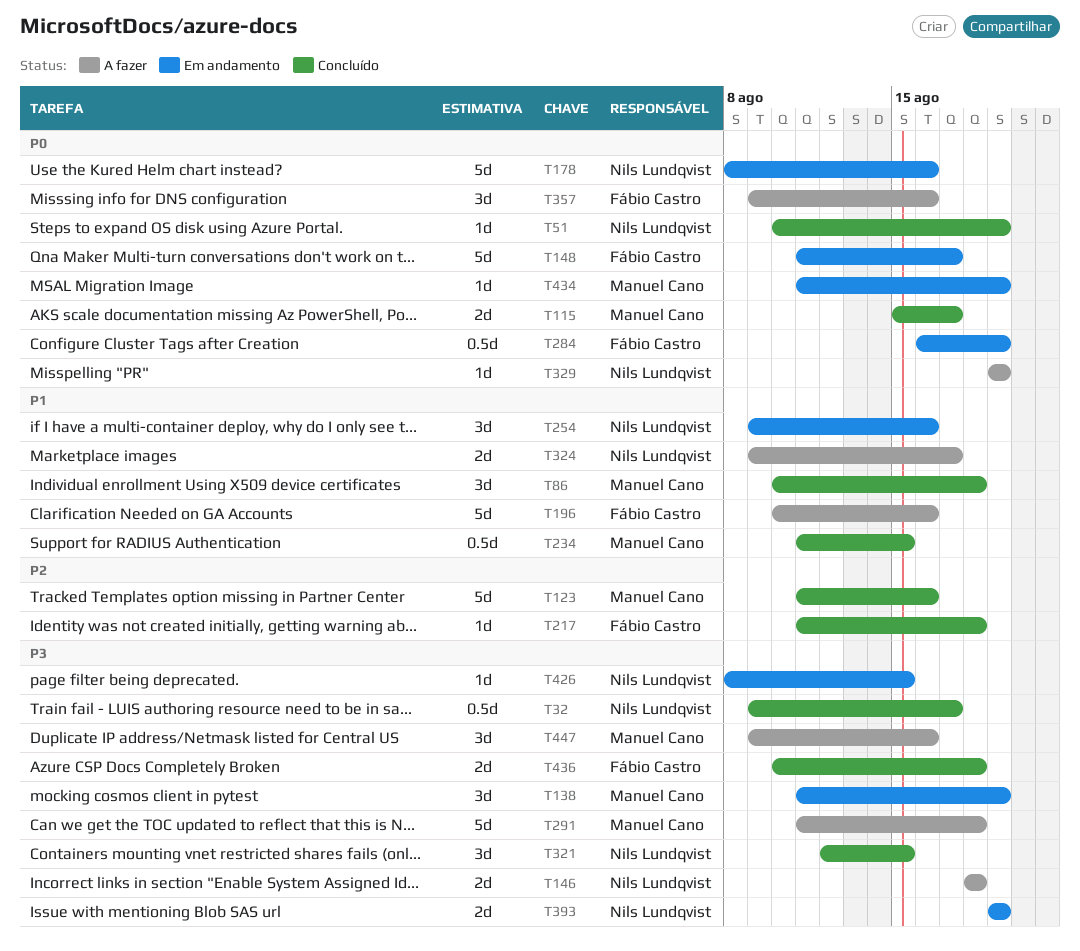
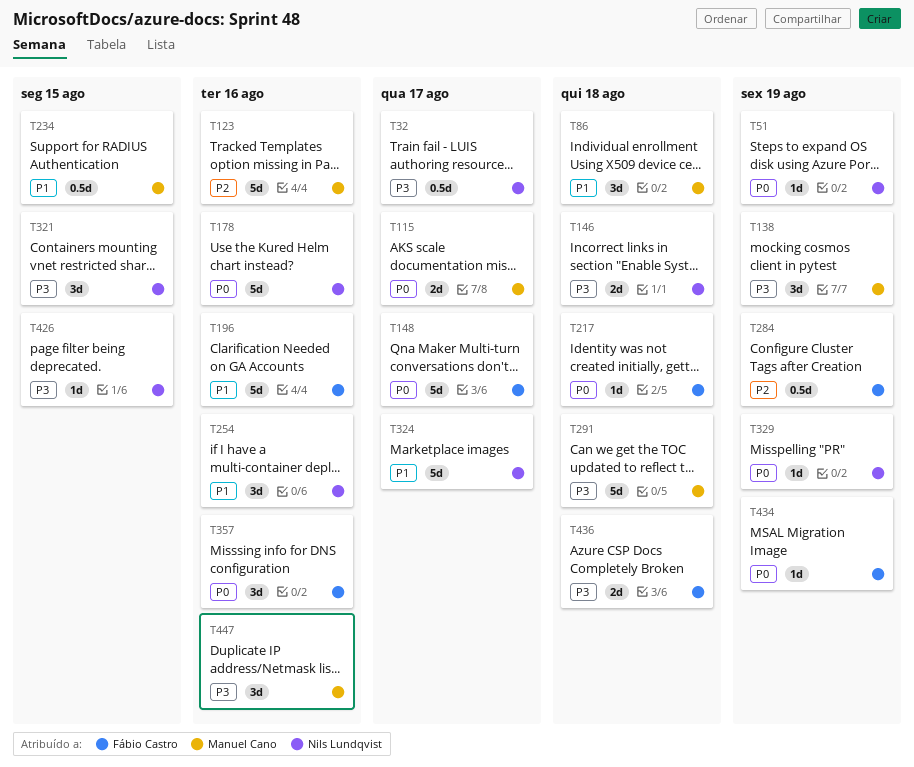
T217, priority: P2 -> P0
T284, priority: P0 -> P2
T324, estimate: 2d -> 5d
T393: present -> none
T434, owner: Manuel Cano -> Fábio Castro

